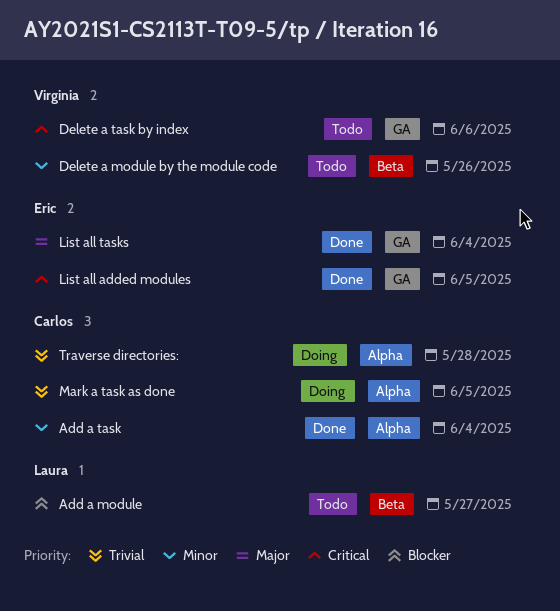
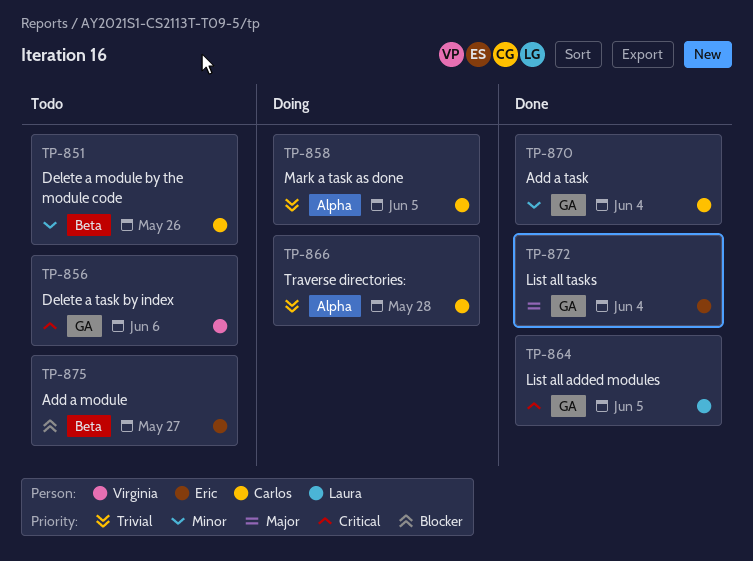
Add a module, owner: Laura -> Eric
Add a task, label: Alpha -> GA
Delete a module by the module code, owner: Virginia -> Carlos
List all added modules, owner: Eric -> Laura

